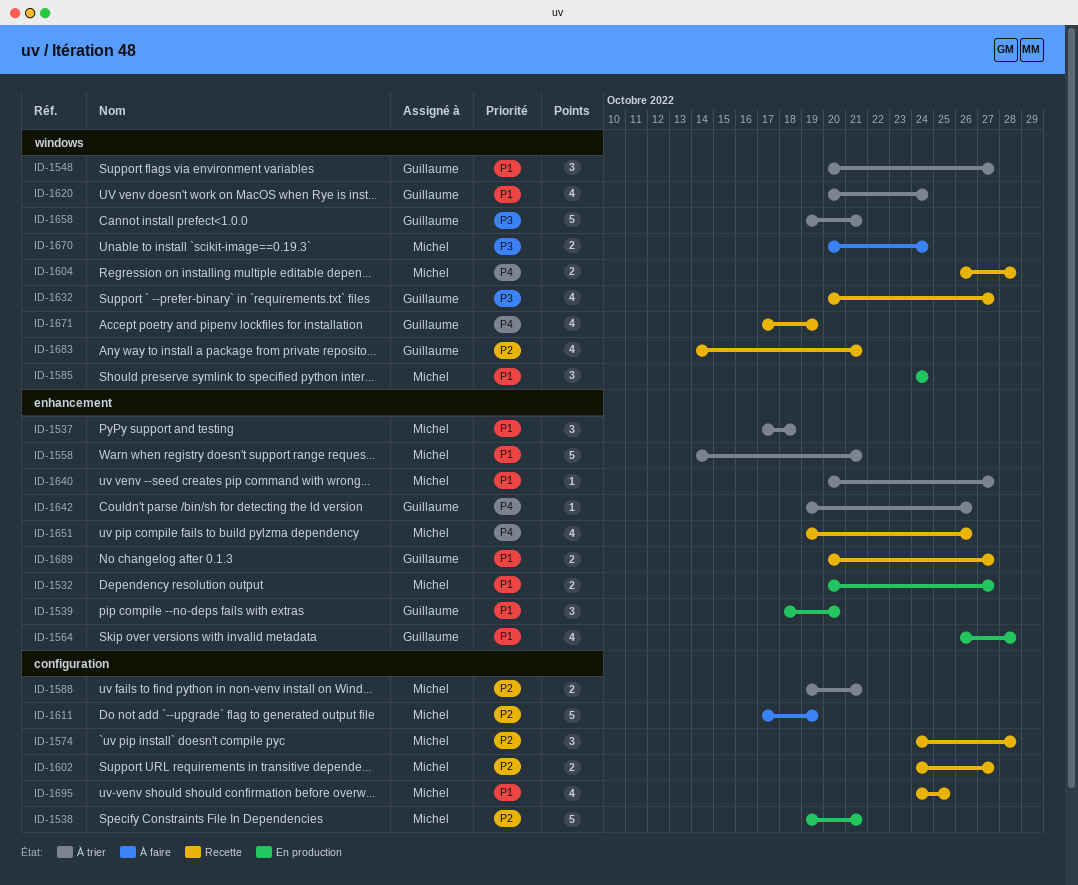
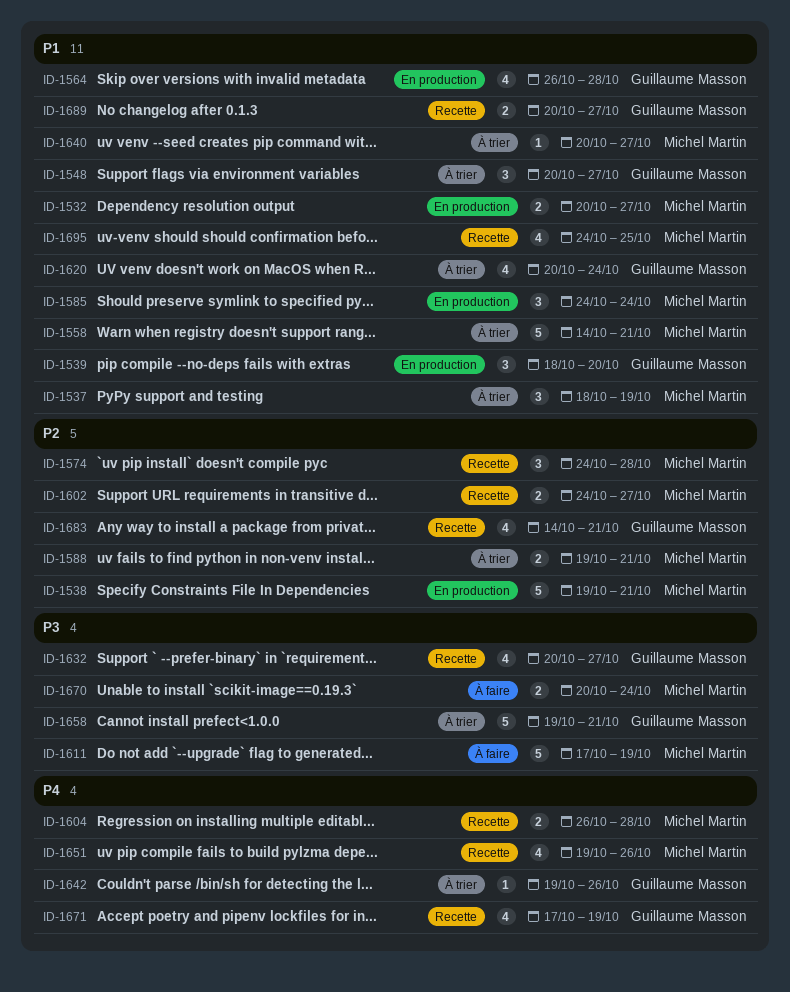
ID-1537, start: Oct 17 -> Oct 18
ID-1537, due: Oct 18 -> Oct 19
ID-1611, priority: P2 -> P3

